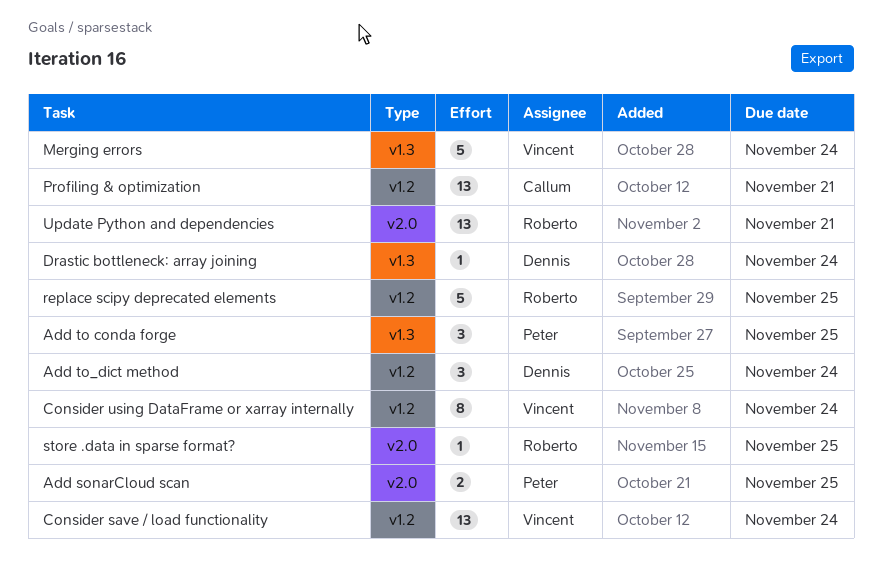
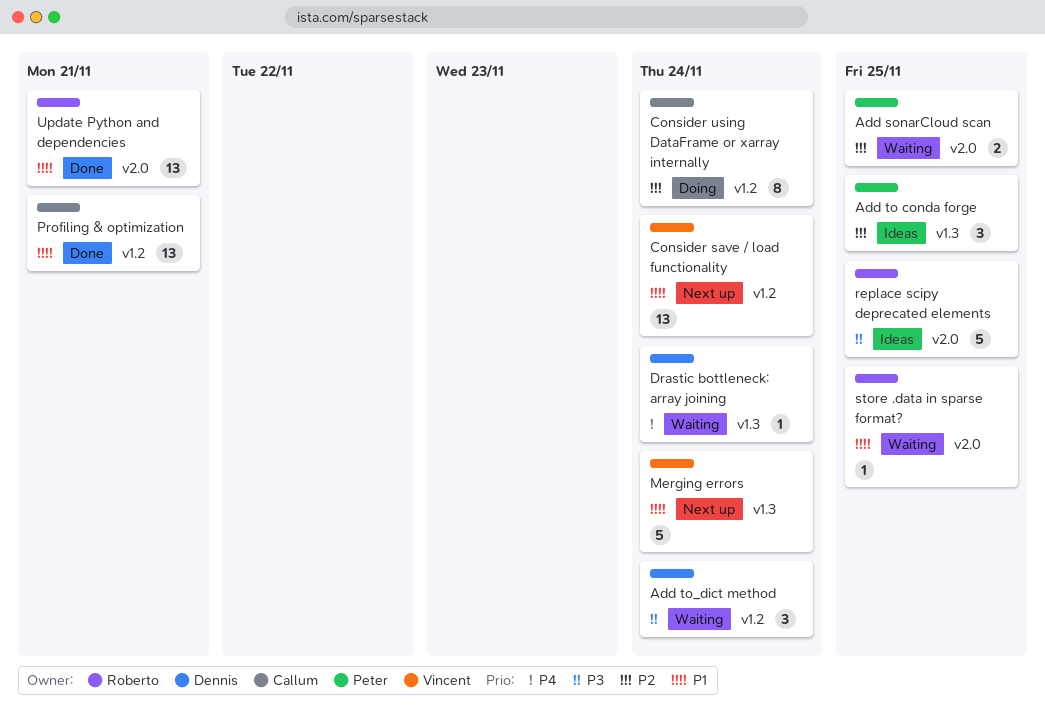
Consider using DataFrame or xarray internally, owner: Vincent -> Callum
replace scipy deprecated elements, label: v1.2 -> v2.0

